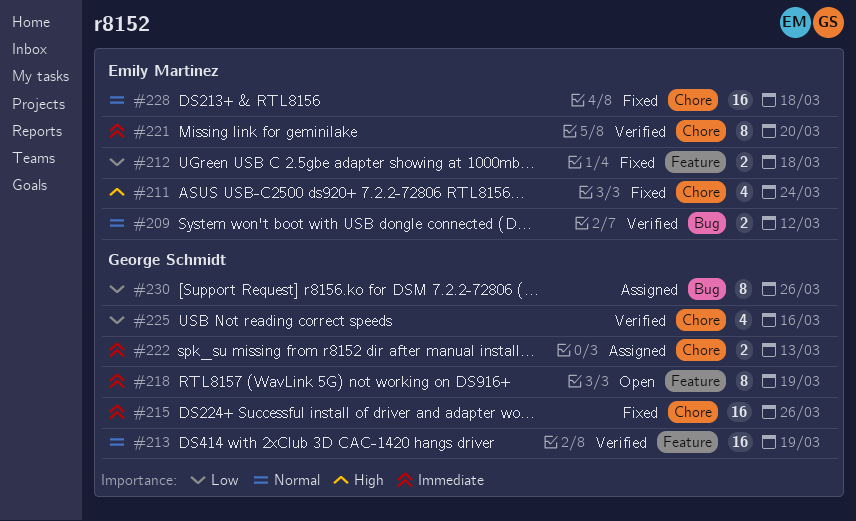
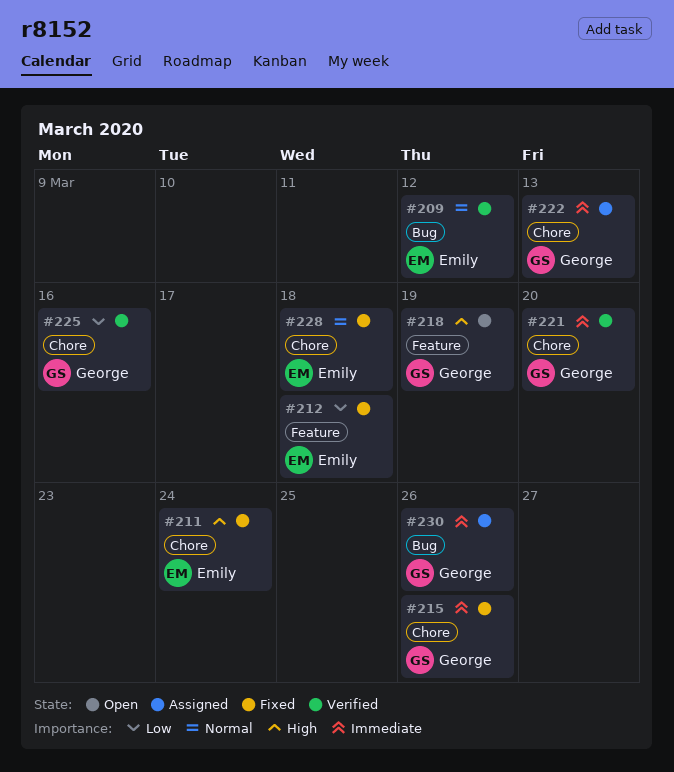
#213: present -> none
#218, priority: Immediate -> High
#221, owner: Emily Martinez -> George Schmidt
#230, priority: Low -> Immediate

